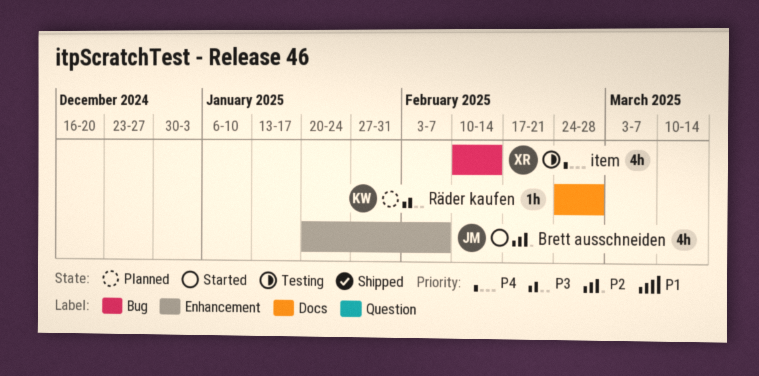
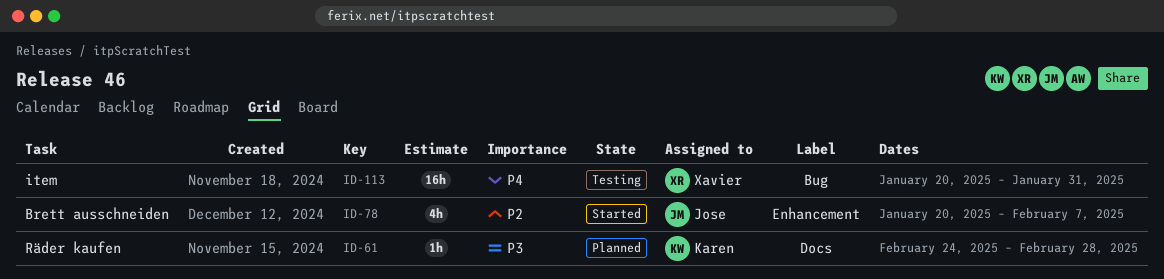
item, estimate: 4h -> 16h
item, start: Feb 10 -> Jan 20
item, due: Feb 14 -> Jan 31

